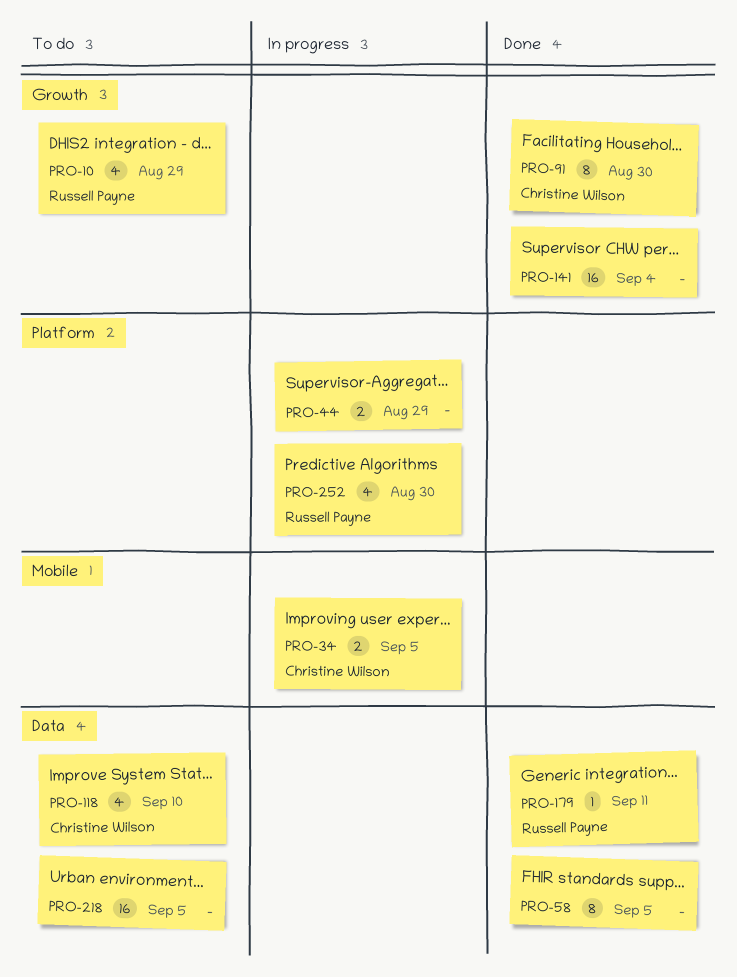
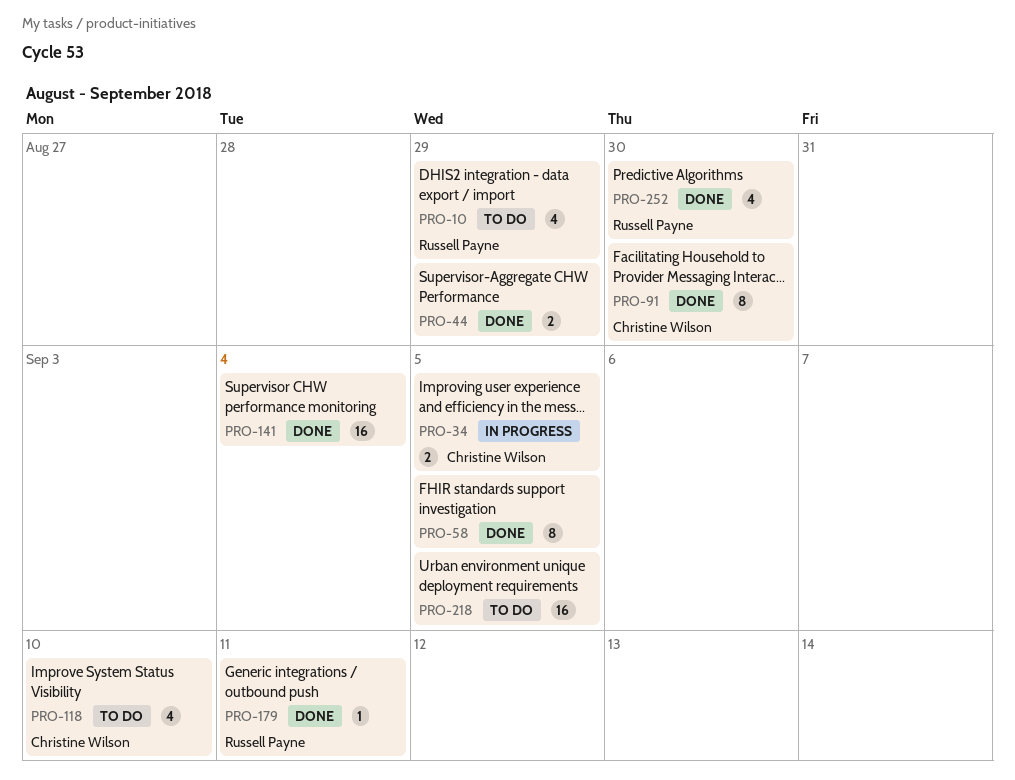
PRO-44, status: In progress -> Done
PRO-252, status: In progress -> Done

